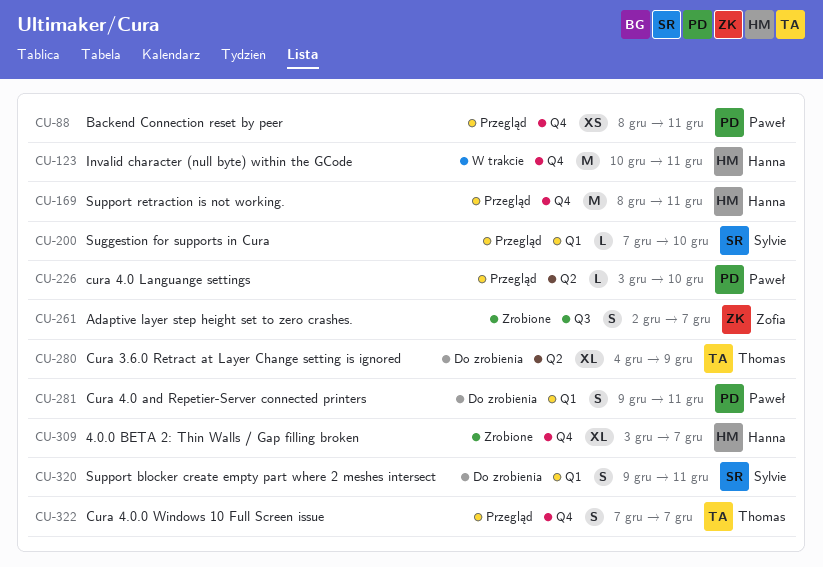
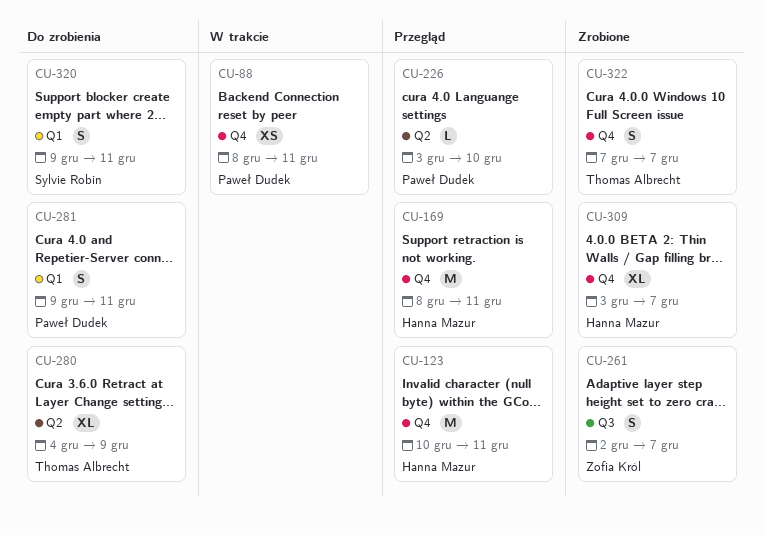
CU-88, status: Przegląd -> W trakcie
CU-123, status: W trakcie -> Przegląd
CU-200: present -> none
CU-322, status: Przegląd -> Zrobione

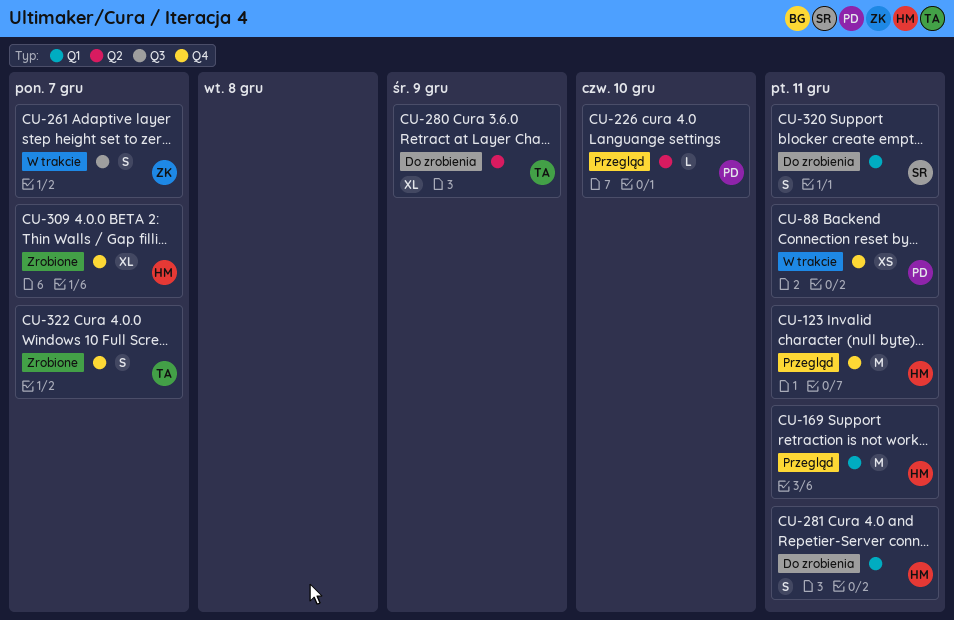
CU-169, label: Q4 -> Q1
CU-261, status: Zrobione -> W trakcie
CU-281, owner: Paweł Dudek -> Hanna Mazur

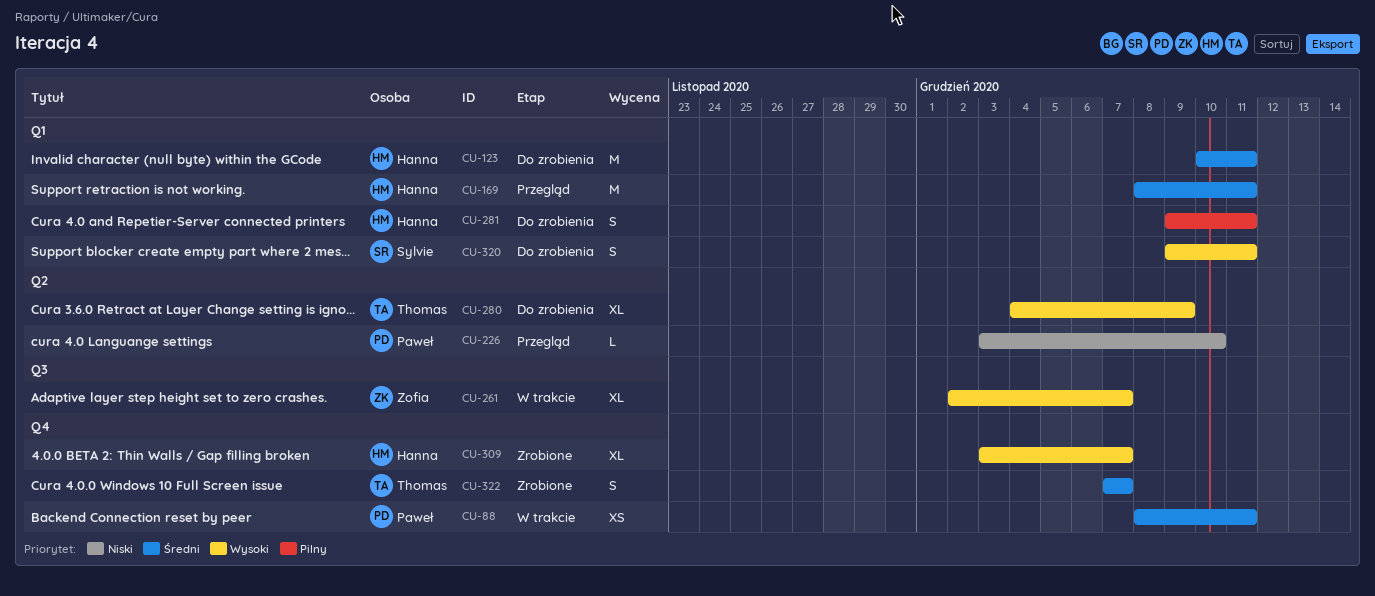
CU-123, status: Przegląd -> Do zrobienia
CU-123, label: Q4 -> Q1
CU-261, estimate: S -> XL

